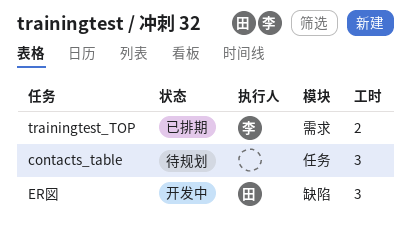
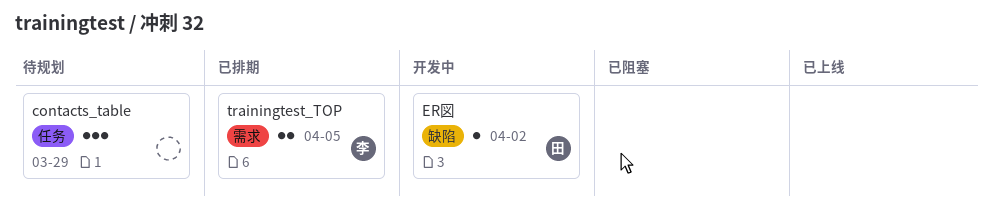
ER図, estimate: 3 -> 1

